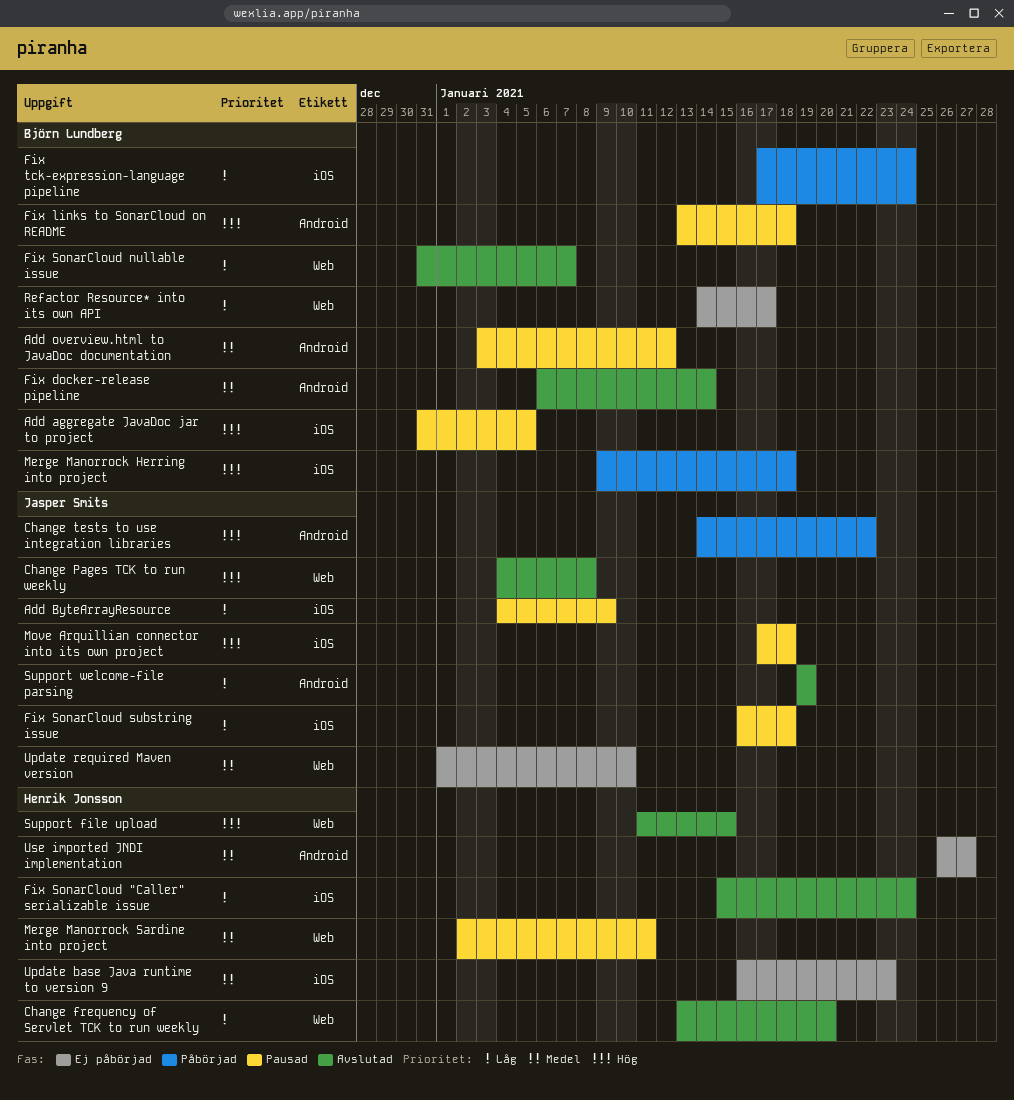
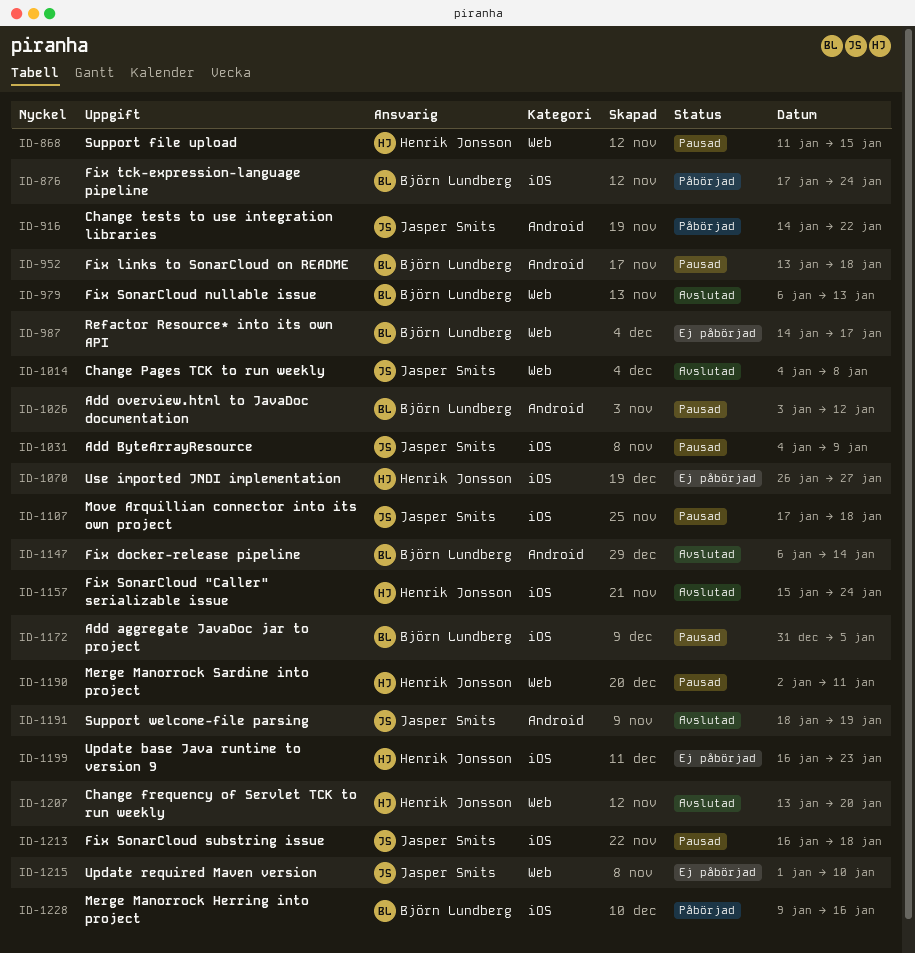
Fix SonarCloud nullable issue, start: Dec 31 -> Jan 6
Fix SonarCloud nullable issue, due: Jan 7 -> Jan 13
Merge Manorrock Herring into project, due: Jan 18 -> Jan 16
Support file upload, status: Avslutad -> Pausad
Support welcome-file parsing, start: Jan 19 -> Jan 18
Use imported JNDI implementation, label: Android -> iOS

